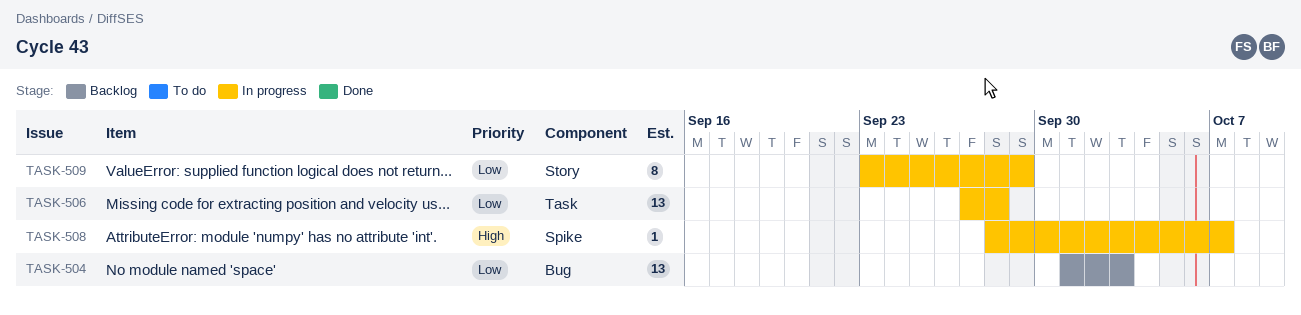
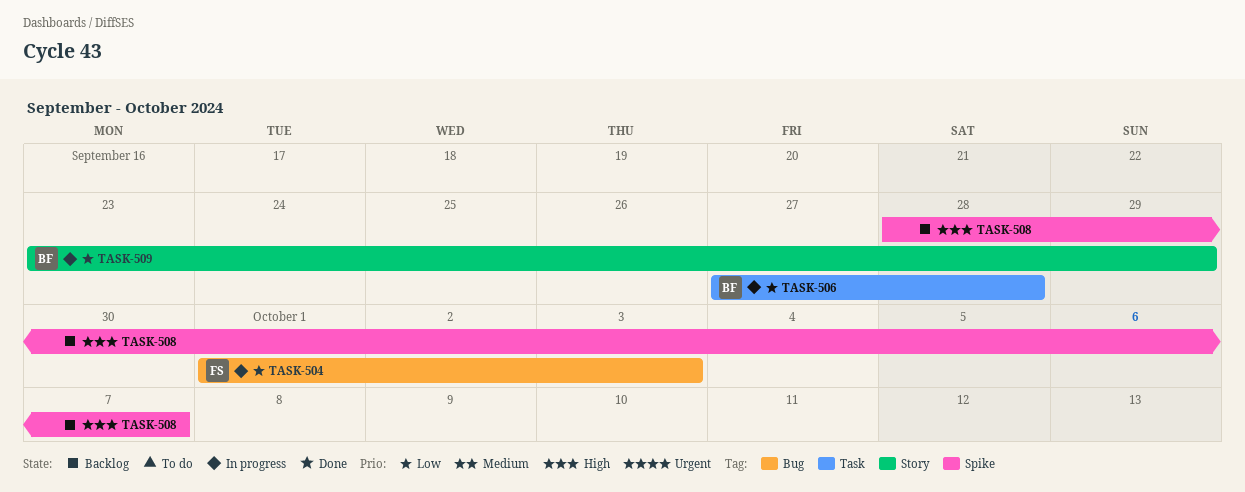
TASK-504, status: Backlog -> In progress
TASK-508, status: In progress -> Backlog

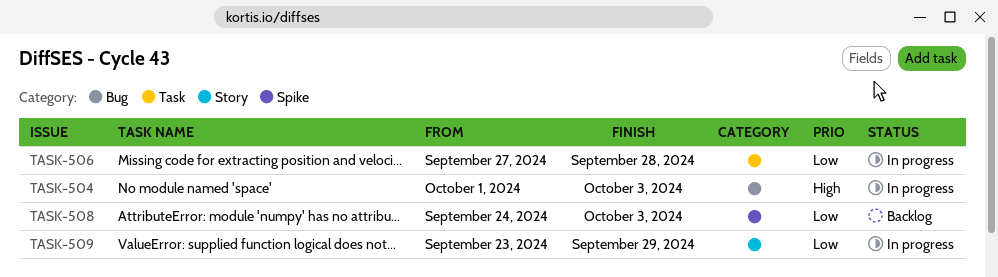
TASK-504, priority: Low -> High
TASK-508, priority: High -> Low
TASK-508, start: Sep 28 -> Sep 24
TASK-508, due: Oct 7 -> Oct 3

